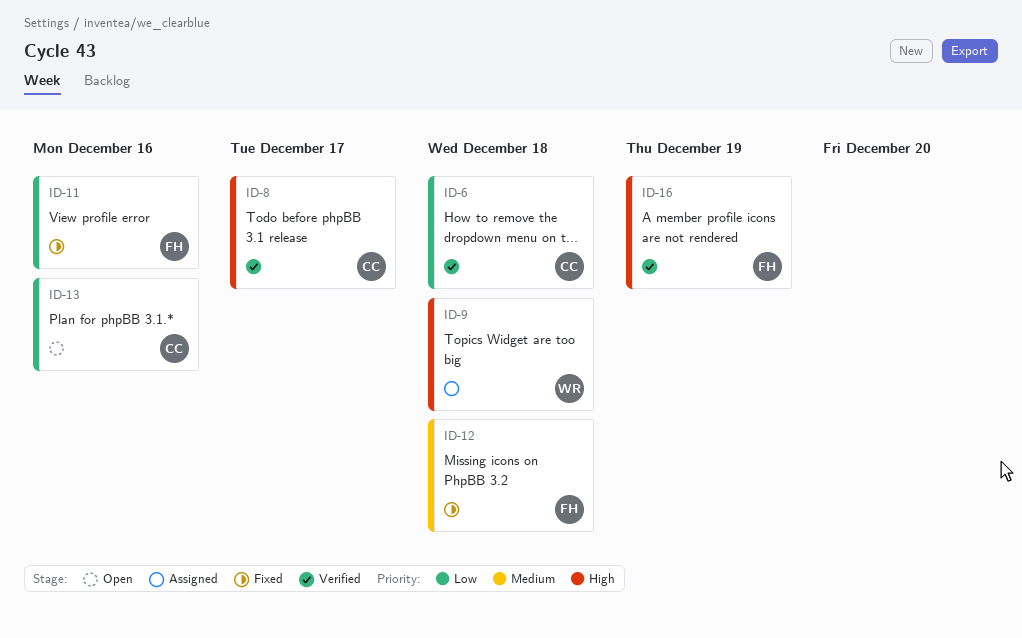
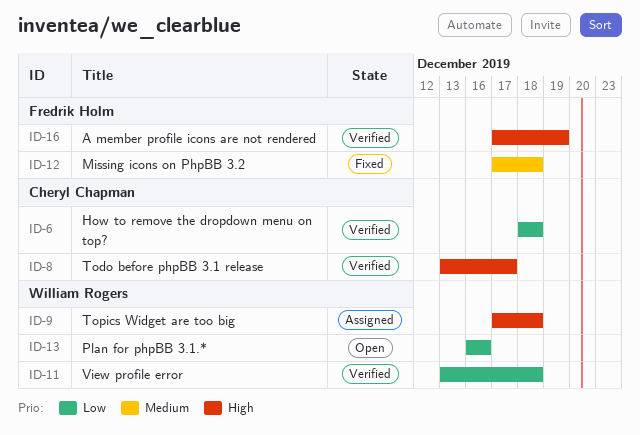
ID-11, status: Fixed -> Verified
ID-11, owner: Fredrik Holm -> William Rogers
ID-11, due: Dec 16 -> Dec 18
ID-13, owner: Cheryl Chapman -> William Rogers

